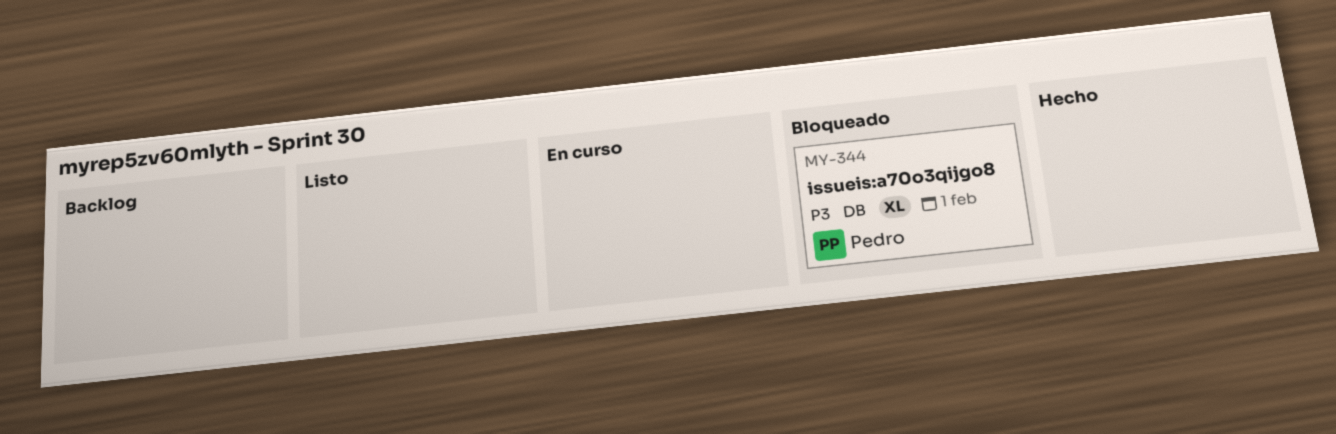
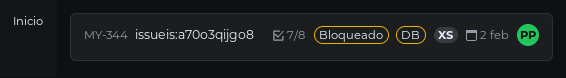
MY-344, estimate: XL -> XS
MY-344, due: Feb 1 -> Feb 2

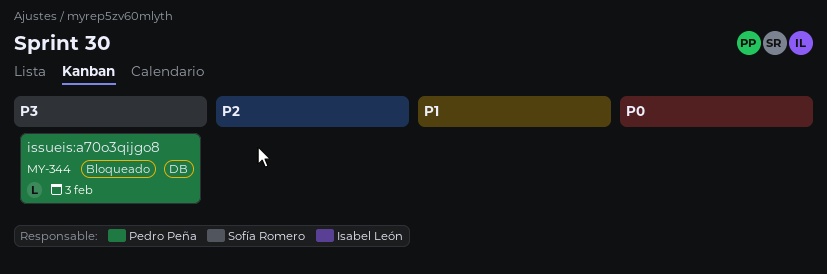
MY-344, estimate: XS -> L
MY-344, due: Feb 2 -> Feb 3

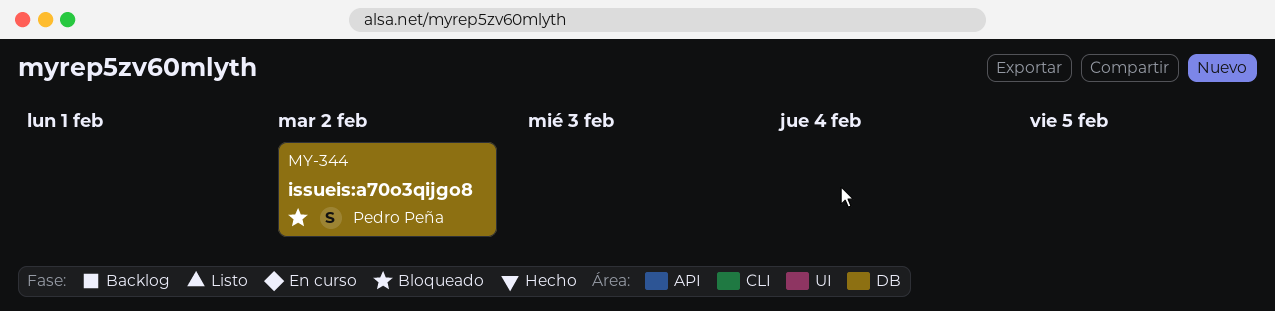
MY-344, estimate: L -> S
MY-344, due: Feb 3 -> Feb 2

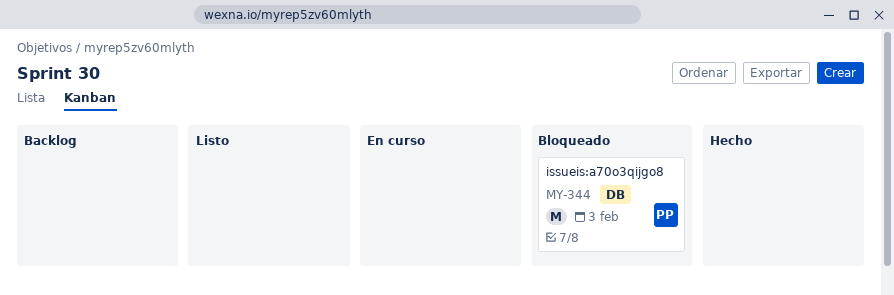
MY-344, estimate: S -> M
MY-344, due: Feb 2 -> Feb 3

